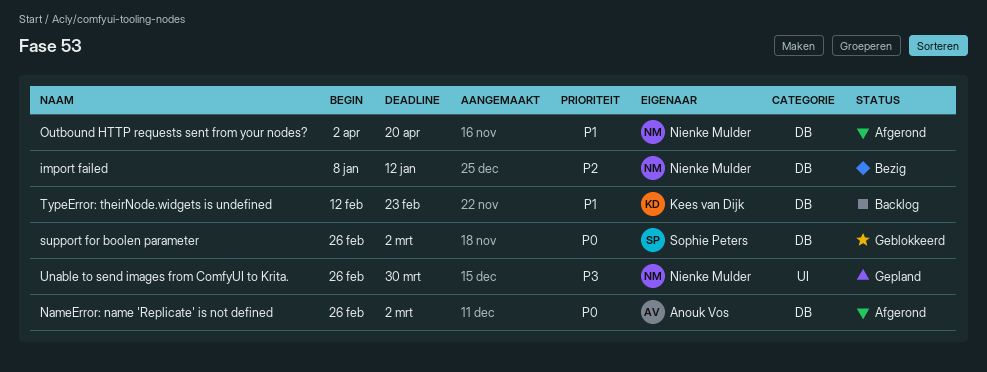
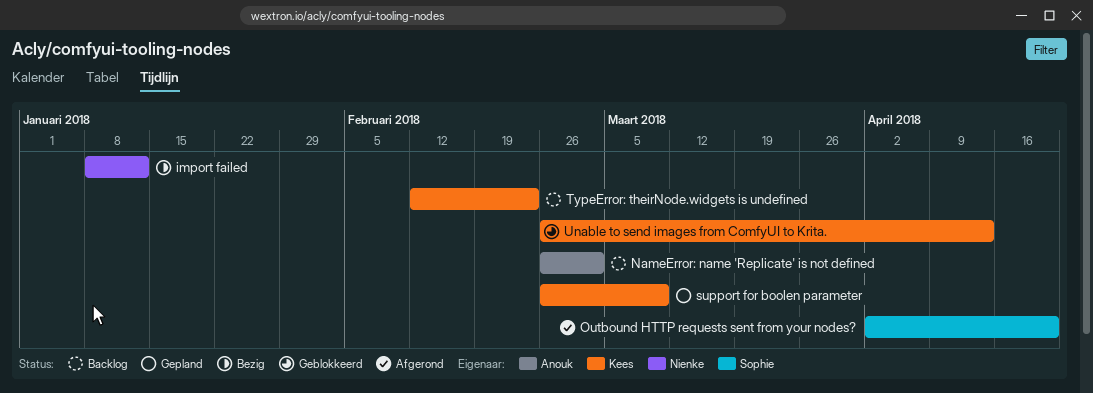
NameError: name 'Replicate' is not defined, status: Afgerond -> Backlog
Outbound HTTP requests sent from your nodes?, owner: Nienke Mulder -> Sophie Peters
support for boolen parameter, status: Geblokkeerd -> Gepland
support for boolen parameter, owner: Sophie Peters -> Kees van Dijk
support for boolen parameter, due: Mar 2 -> Mar 9
Unable to send images from ComfyUI to Krita., status: Gepland -> Geblokkeerd
Unable to send images from ComfyUI to Krita., owner: Nienke Mulder -> Kees van Dijk
Unable to send images from ComfyUI to Krita., due: Mar 30 -> Apr 13

